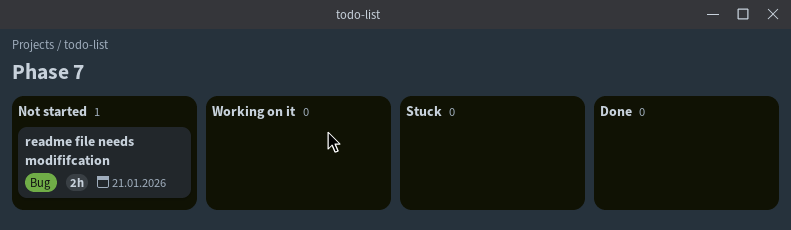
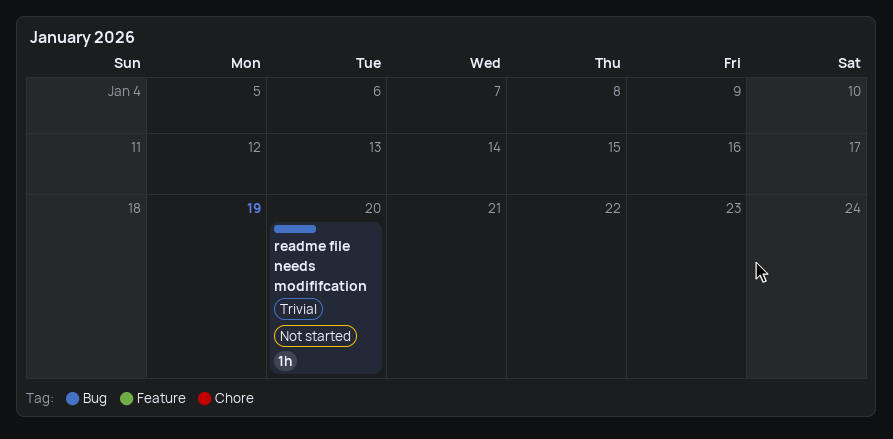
readme file needs modififcation, estimate: 2h -> 1h
readme file needs modififcation, due: Jan 21 -> Jan 20

